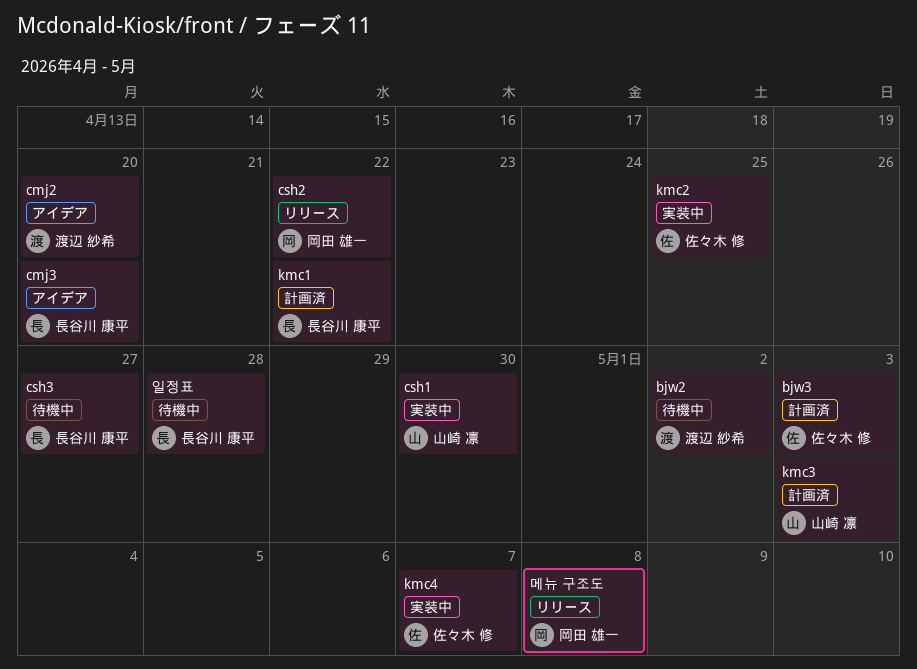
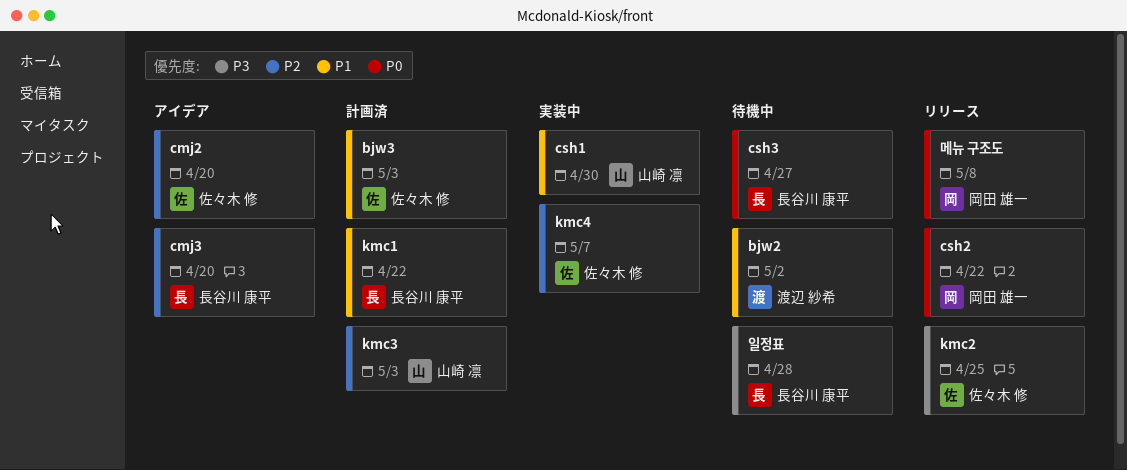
cmj2, owner: 渡辺 紗希 -> 佐々木 修
kmc2, status: 実装中 -> リリース

